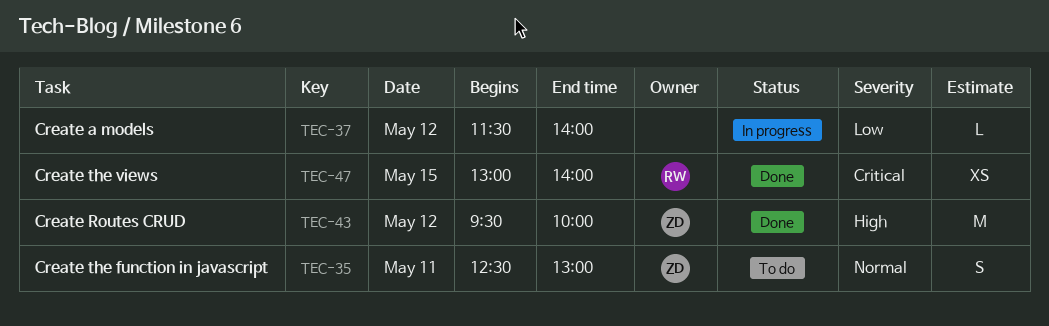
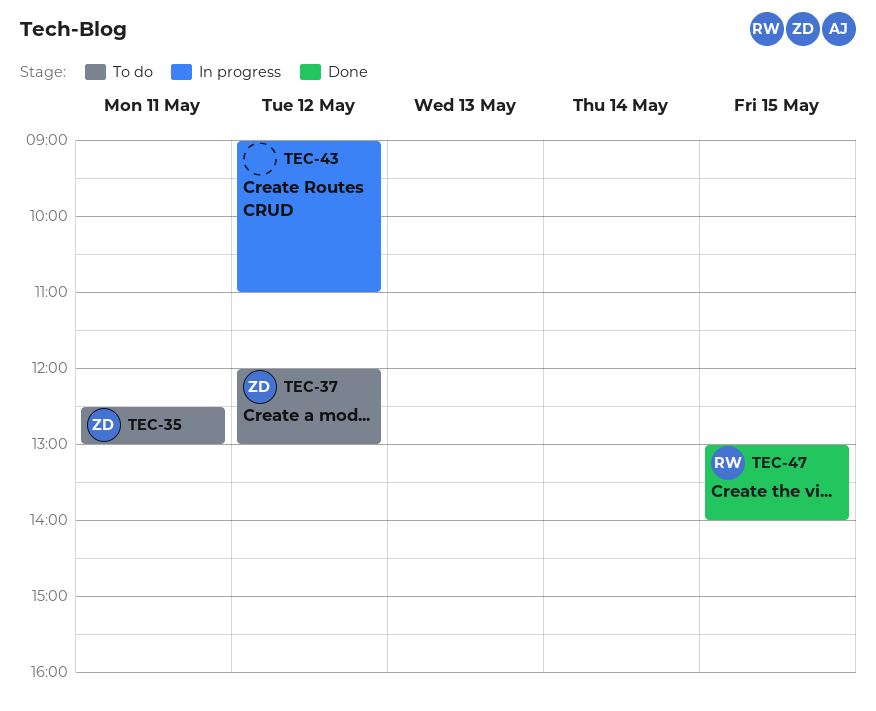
TEC-37, status: In progress -> To do
TEC-37, owner: none -> ZD
TEC-37, begins: 11:30 -> 12:00
TEC-37, ends: 14:00 -> 13:00
TEC-43, status: Done -> In progress
TEC-43, owner: ZD -> none
TEC-43, begins: 09:30 -> 09:00
TEC-43, ends: 10:00 -> 11:00

